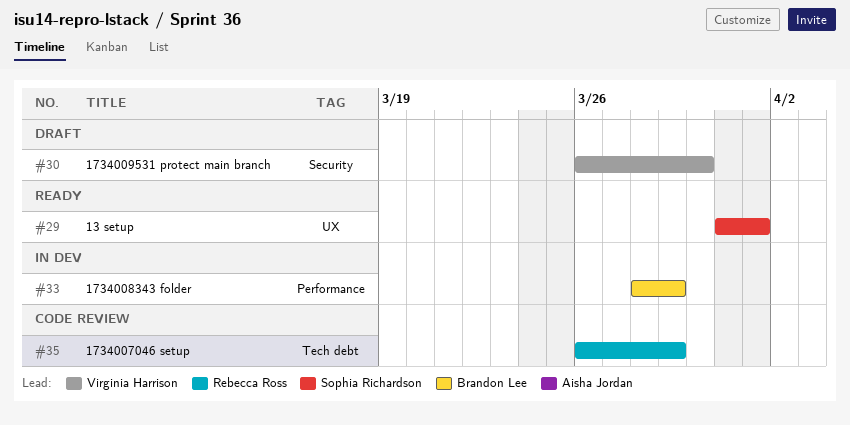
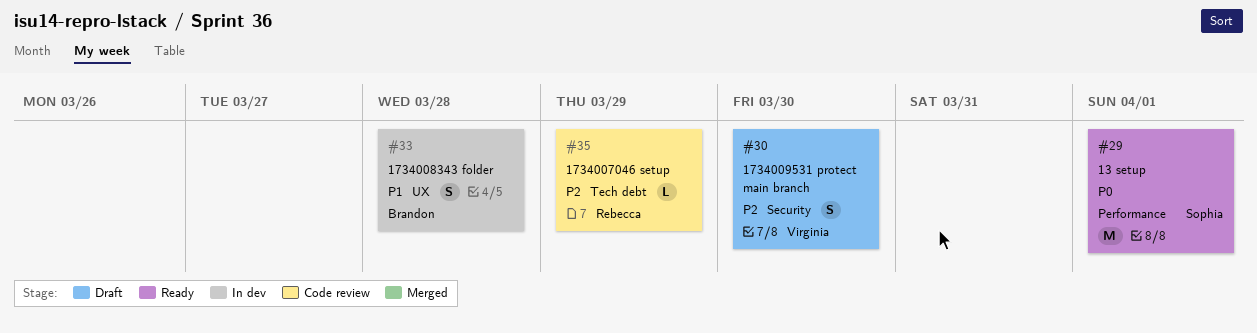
#29, label: UX -> Performance
#33, label: Performance -> UX
#33, due: Mar 29 -> Mar 28

